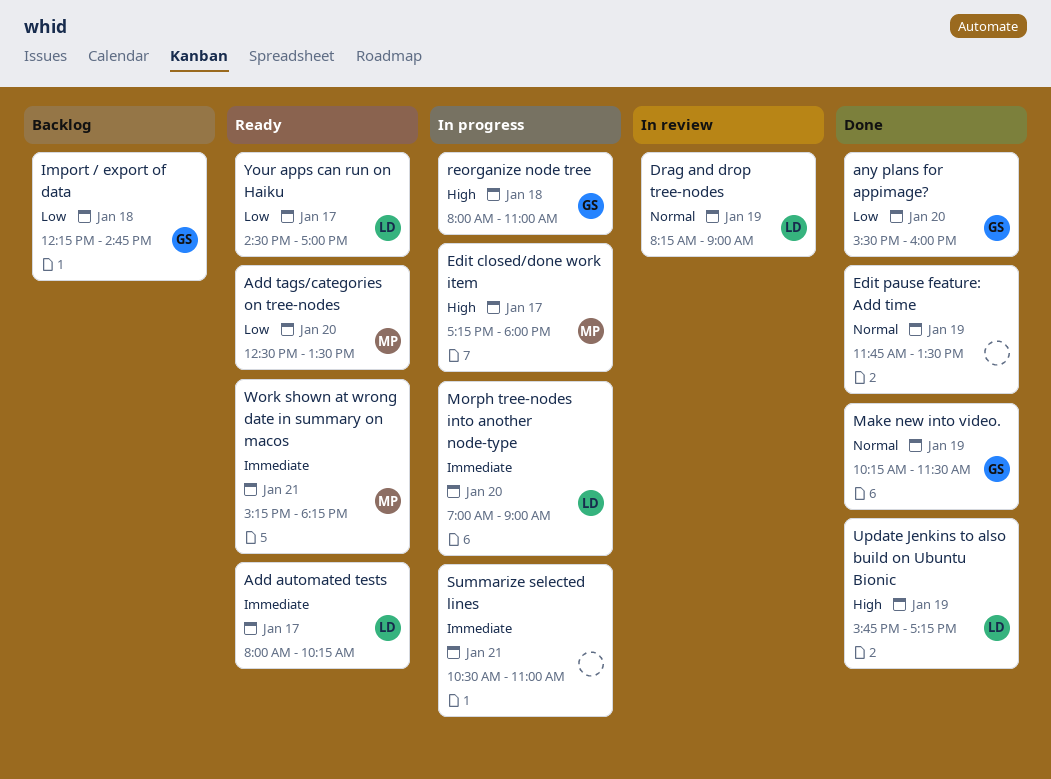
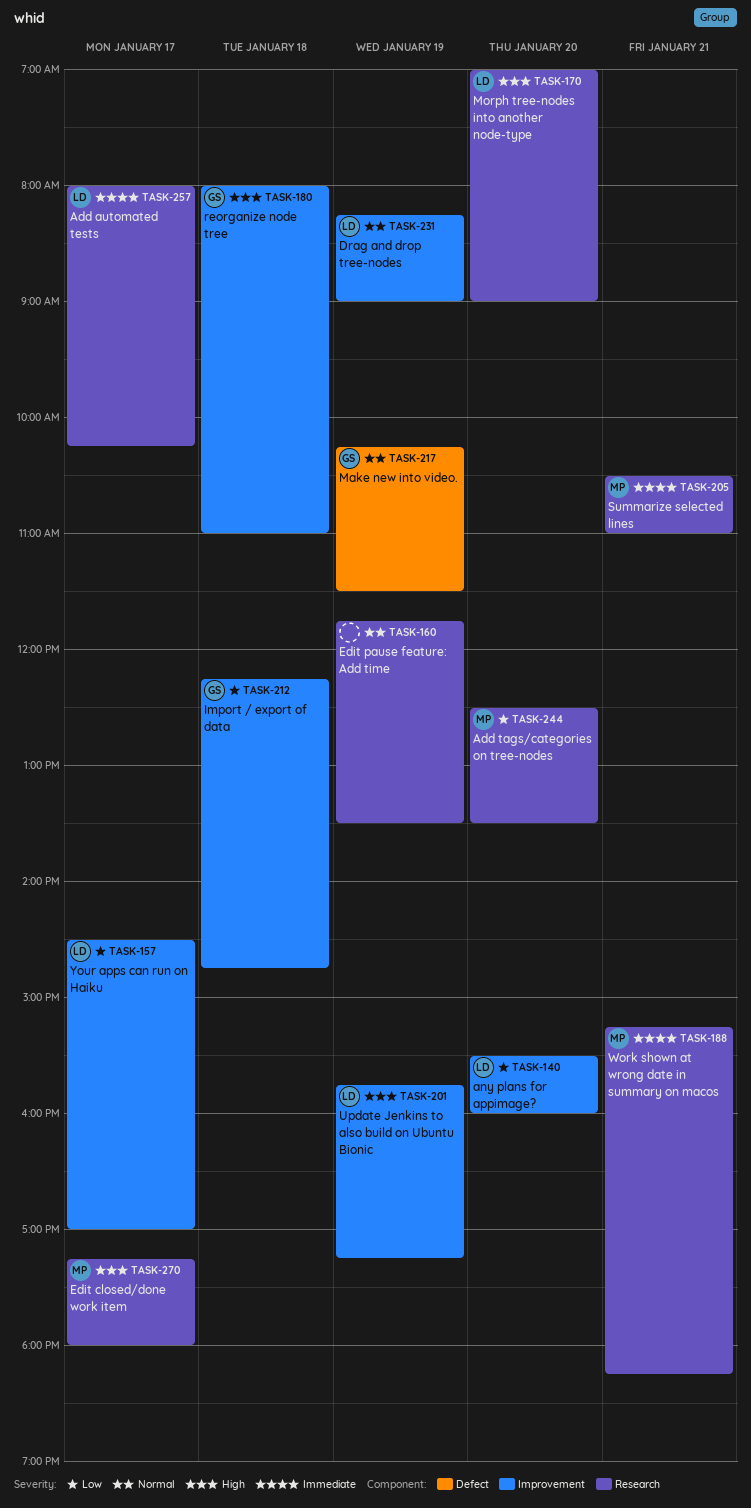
any plans for appimage?, owner: GS -> LD
Morph tree-nodes into another node-type, priority: Immediate -> High
Summarize selected lines, owner: none -> MP

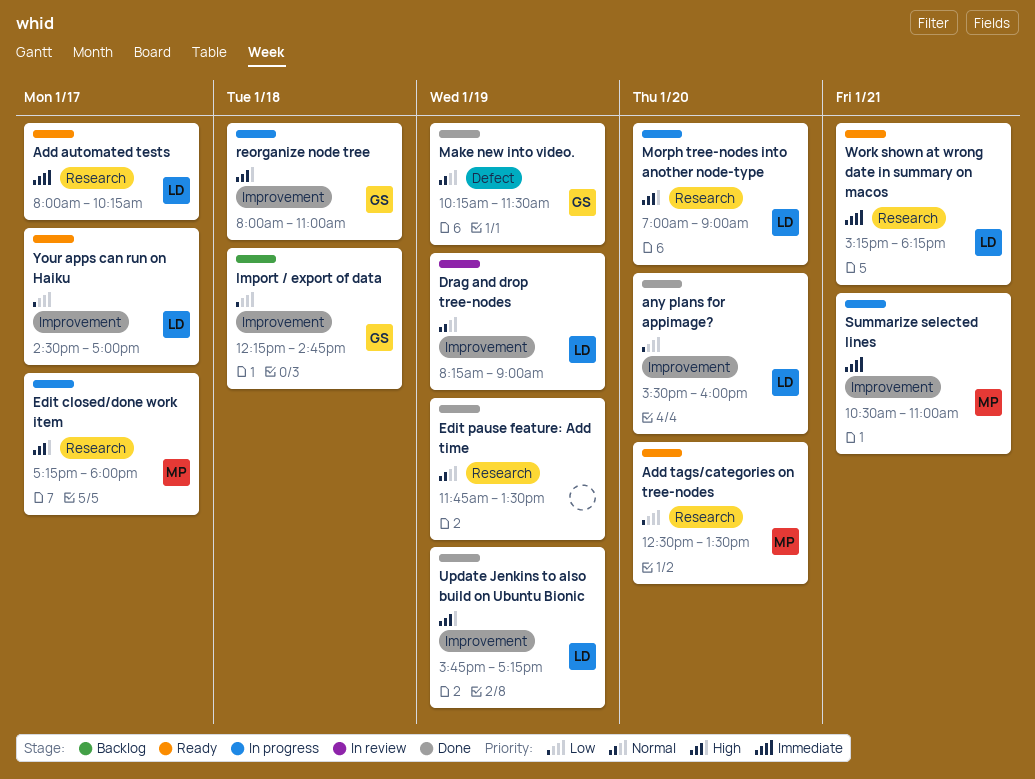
Summarize selected lines, label: Research -> Improvement
Work shown at wrong date in summary on macos, owner: MP -> LD

